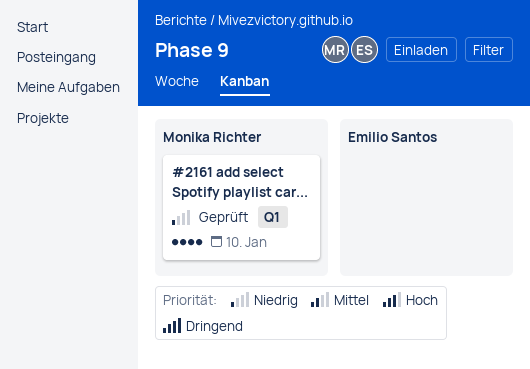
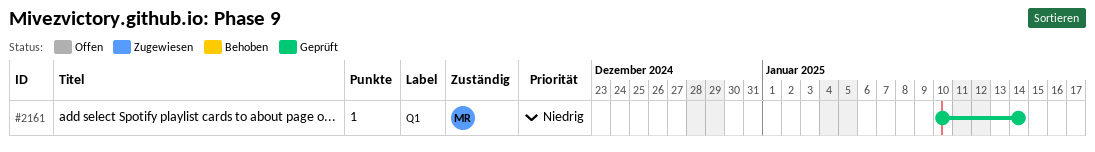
#2161, estimate: 4 -> 1
#2161, due: Jan 10 -> Jan 14

